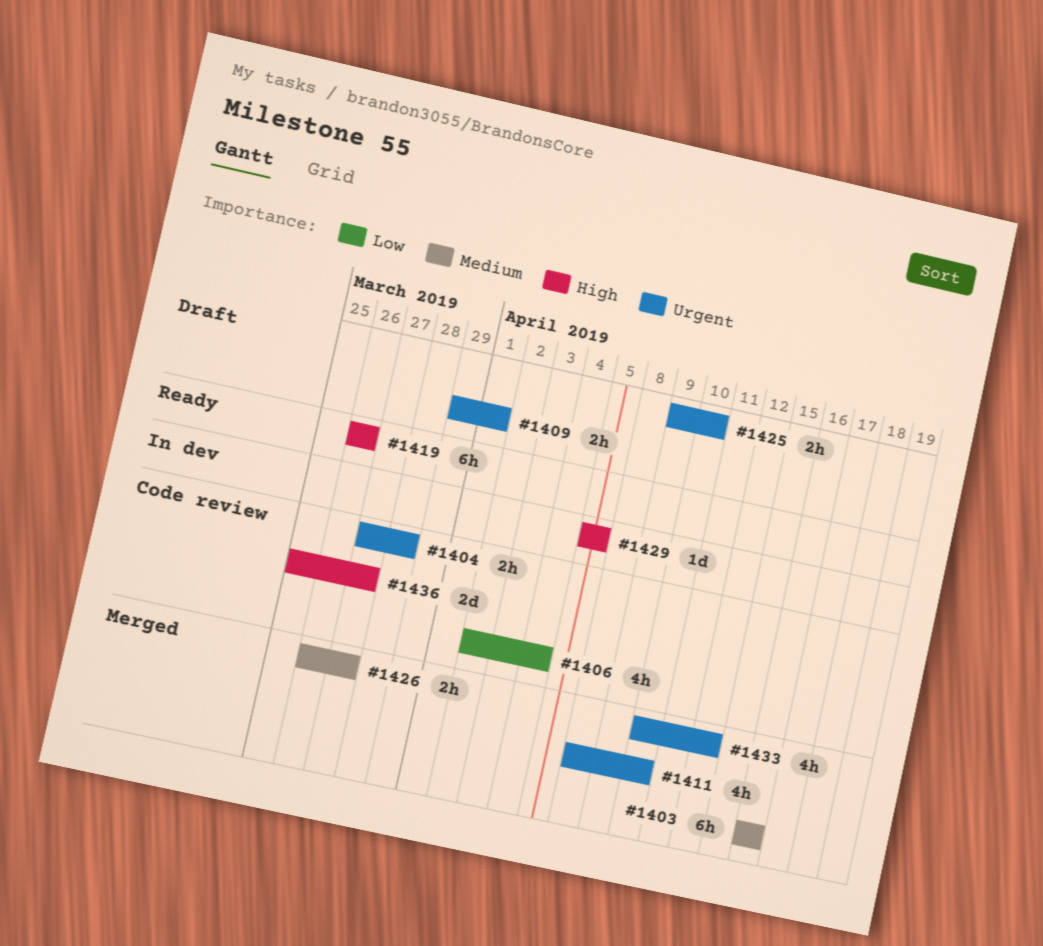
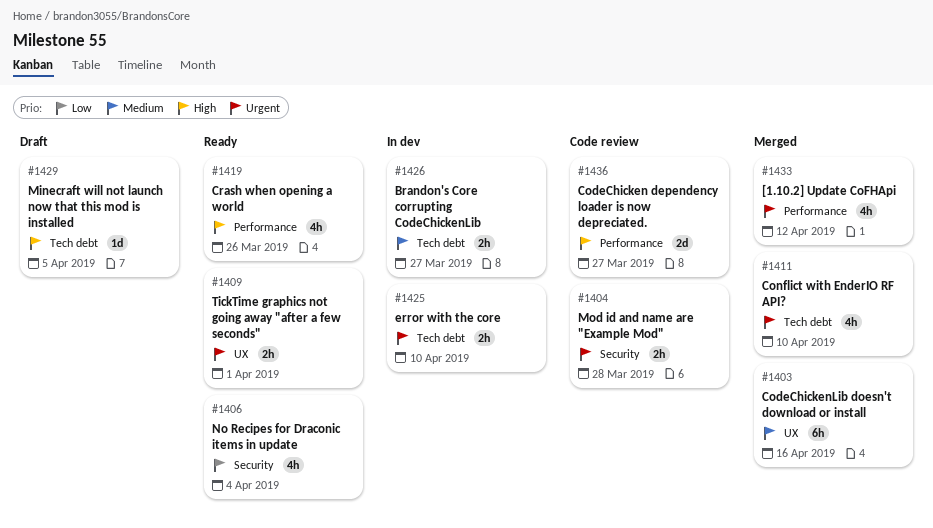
#1406, status: Code review -> Ready
#1409, status: Draft -> Ready
#1419, estimate: 6h -> 4h
#1425, status: Draft -> In dev
#1426, status: Merged -> In dev
#1429, status: In dev -> Draft

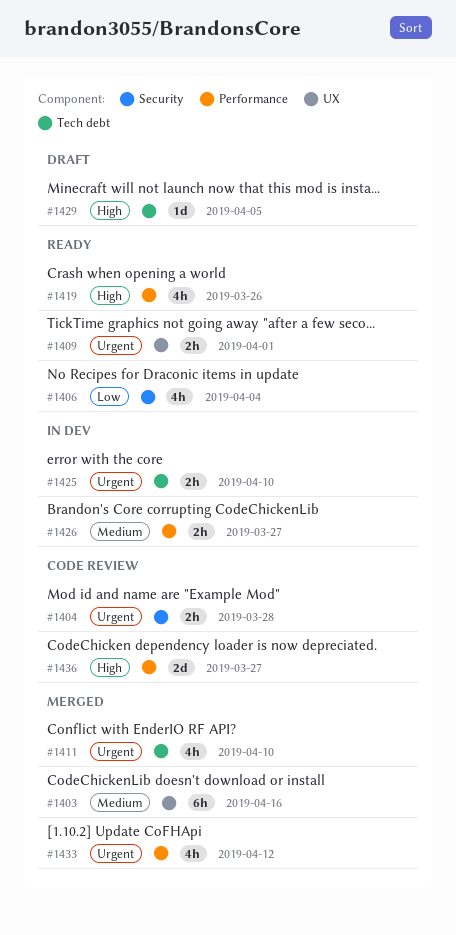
#1426, label: Tech debt -> Performance

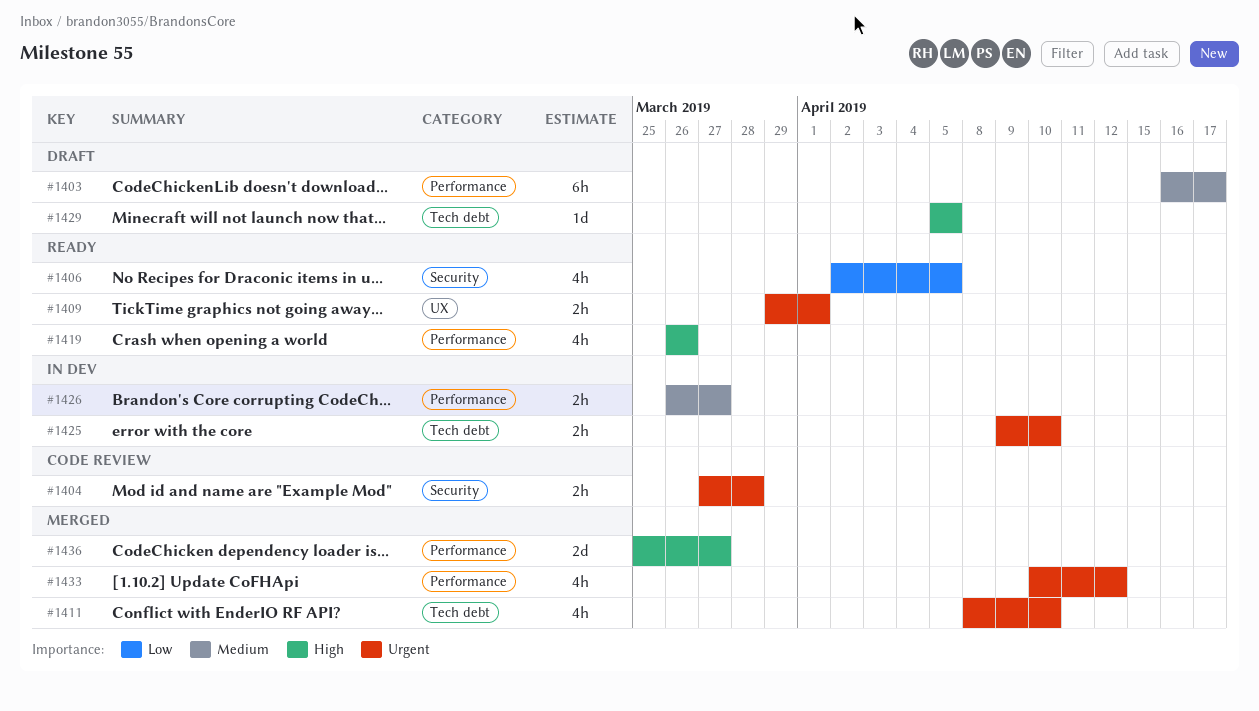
#1403, status: Merged -> Draft
#1403, label: UX -> Performance
#1403, due: Apr 16 -> Apr 17
#1406, due: Apr 4 -> Apr 5
#1436, status: Code review -> Merged

